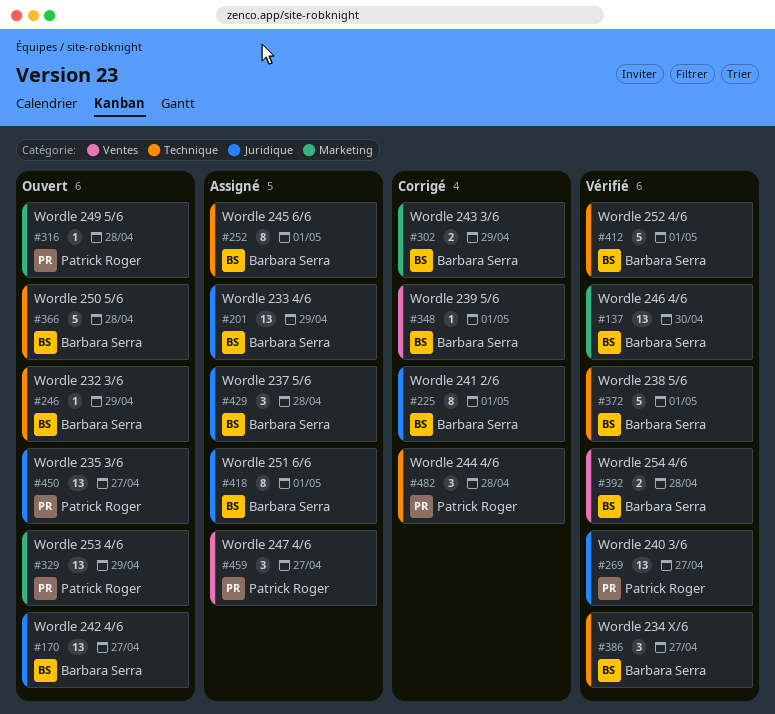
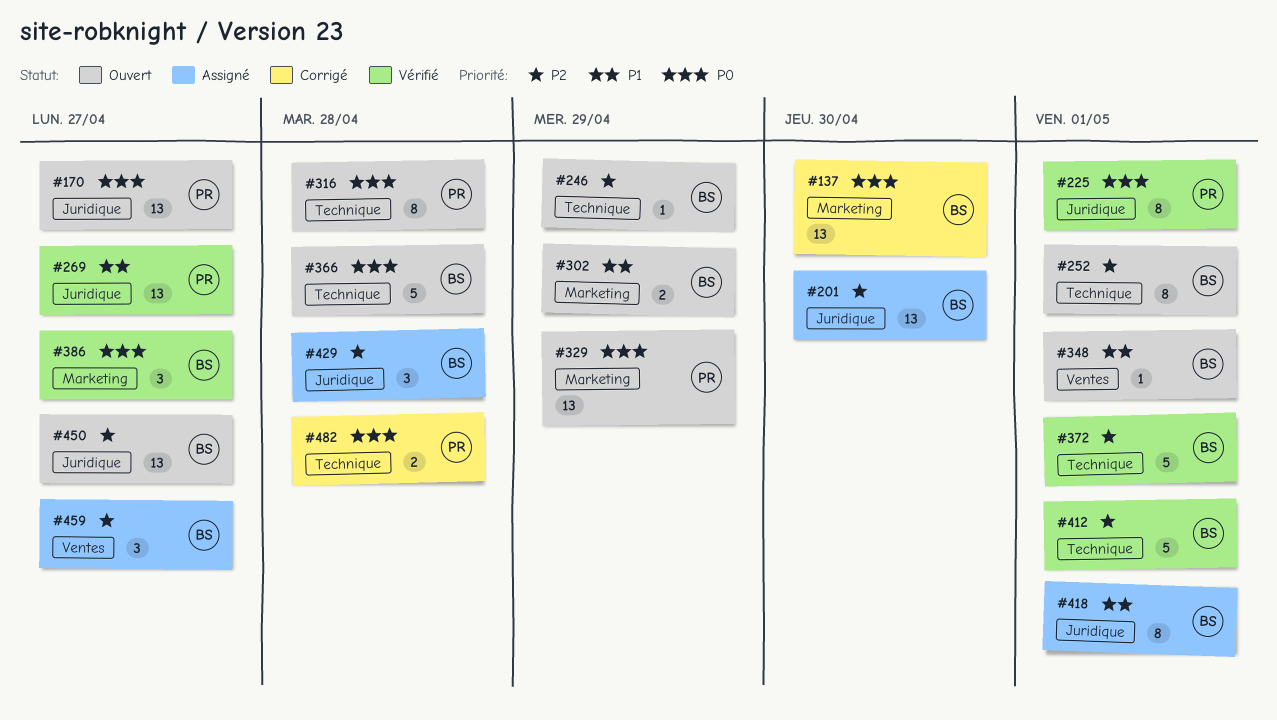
#137, status: Vérifié -> Corrigé
#170, owner: Barbara Serra -> Patrick Roger
#201, due: Apr 29 -> Apr 30
#225, status: Corrigé -> Vérifié
#225, owner: Barbara Serra -> Patrick Roger
#252, status: Assigné -> Ouvert
#302, status: Corrigé -> Ouvert
#316, label: Marketing -> Technique
#316, estimate: 1 -> 8
#348, status: Corrigé -> Ouvert
#386, label: Technique -> Marketing
#392: present -> none
#450, owner: Patrick Roger -> Barbara Serra
#459, owner: Patrick Roger -> Barbara Serra
#482, estimate: 3 -> 2

